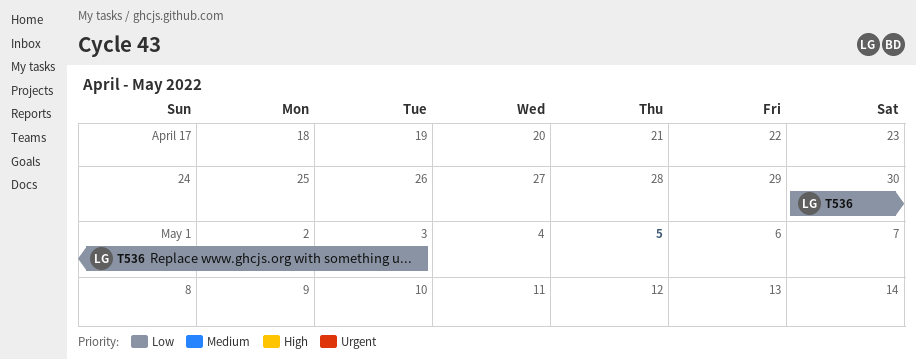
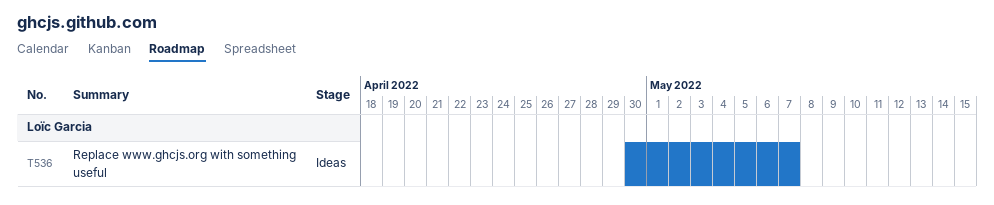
T536, due: May 3 -> May 7

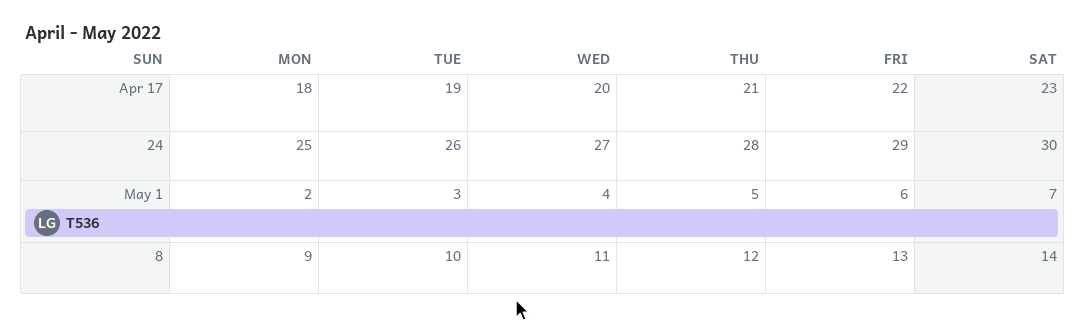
T536, start: Apr 30 -> May 1

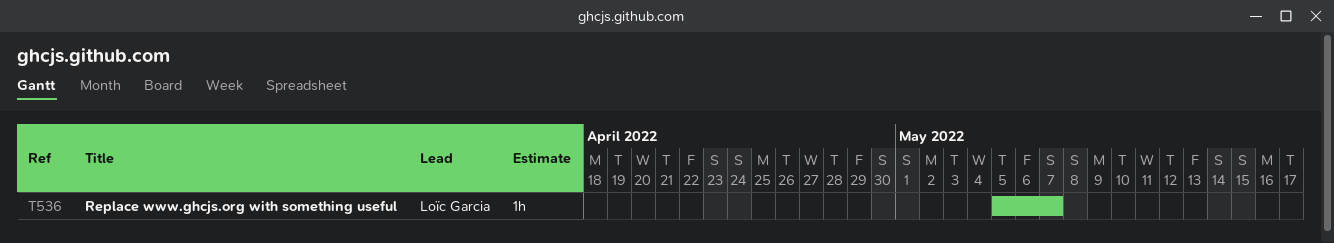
T536, start: May 1 -> May 5

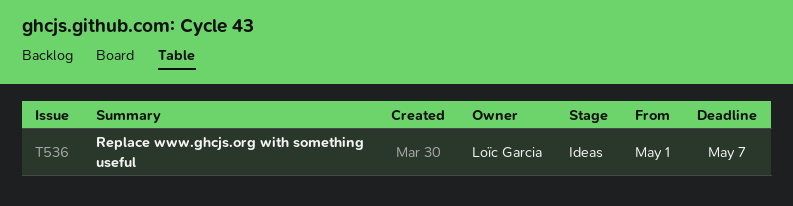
T536, start: May 5 -> May 1

